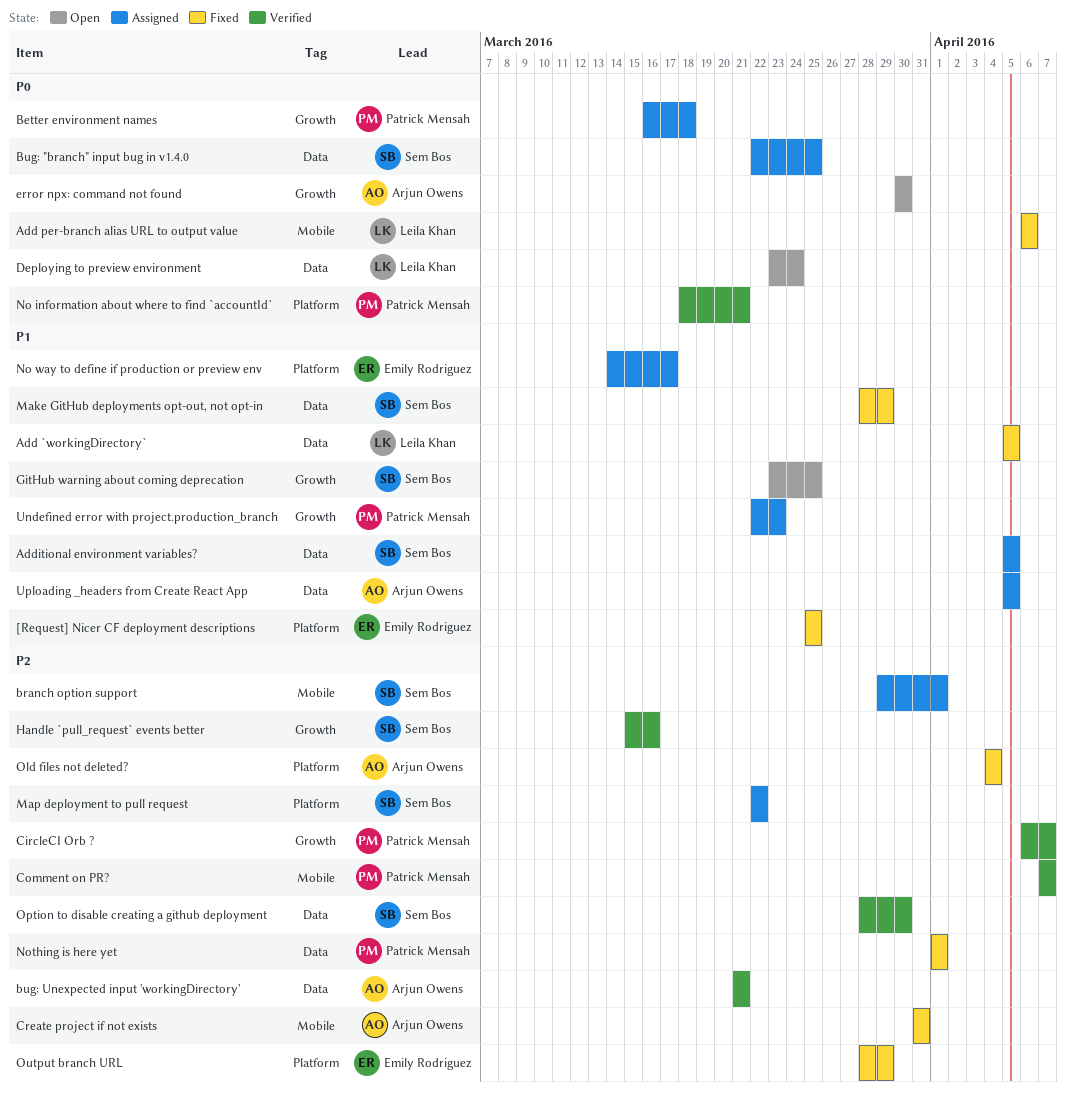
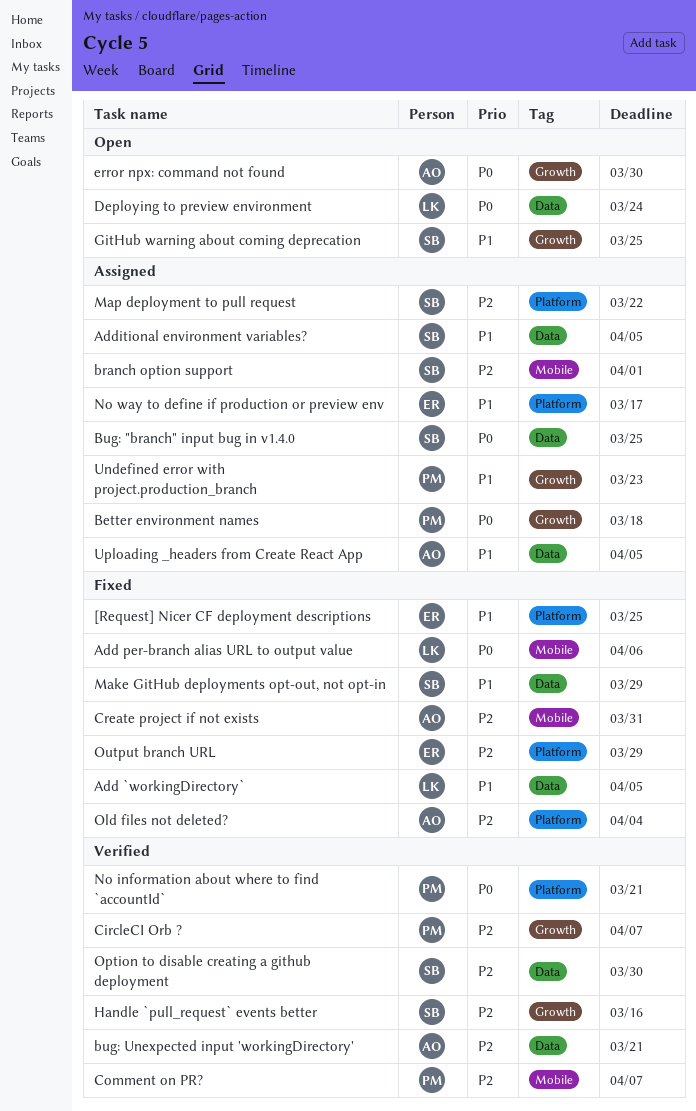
Nothing is here yet: present -> none

